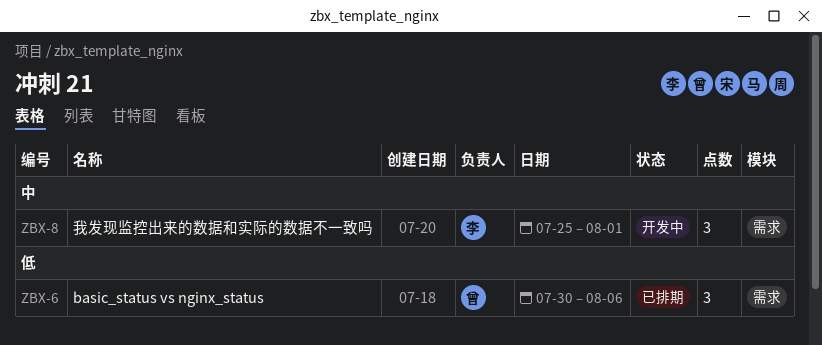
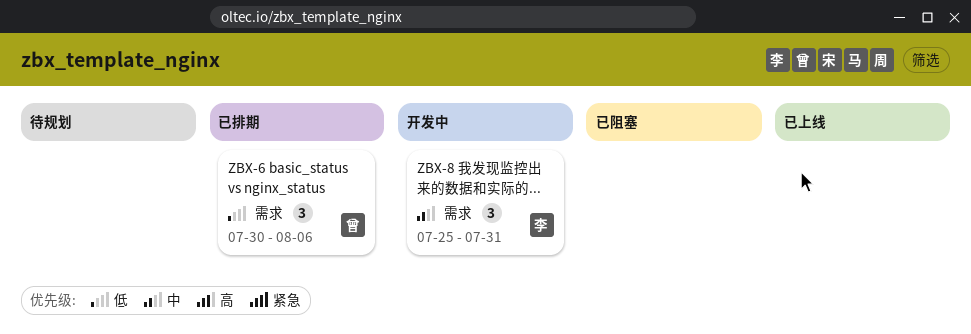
ZBX-8, due: Aug 1 -> Jul 31

